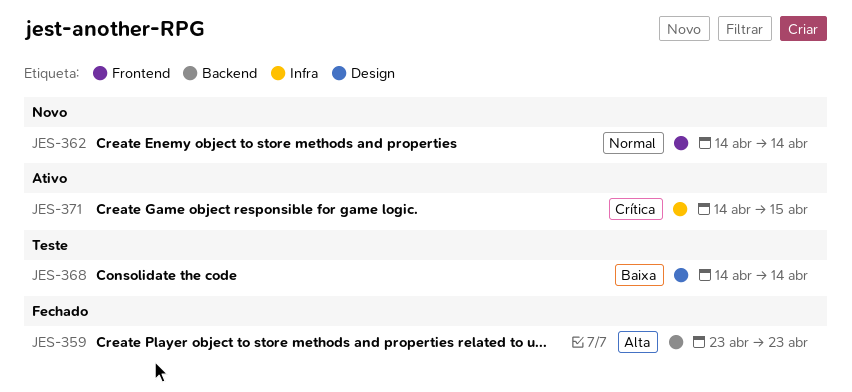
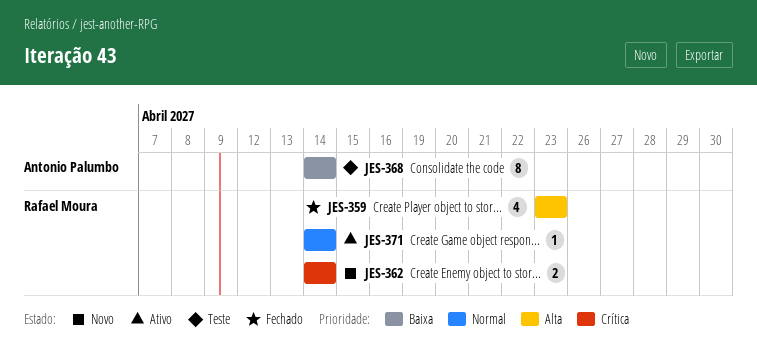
JES-362, priority: Normal -> Crítica
JES-371, priority: Crítica -> Normal
JES-371, due: Apr 15 -> Apr 14

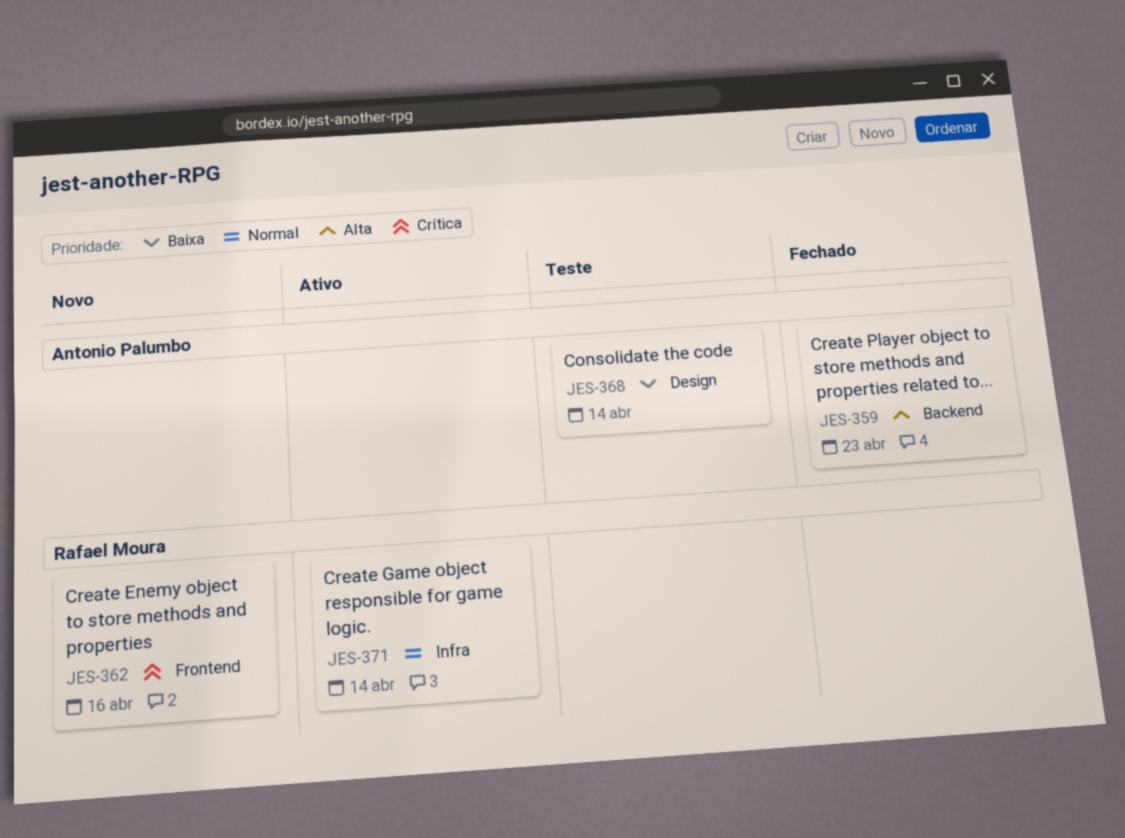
JES-359, owner: Rafael Moura -> Antonio Palumbo
JES-362, due: Apr 14 -> Apr 16

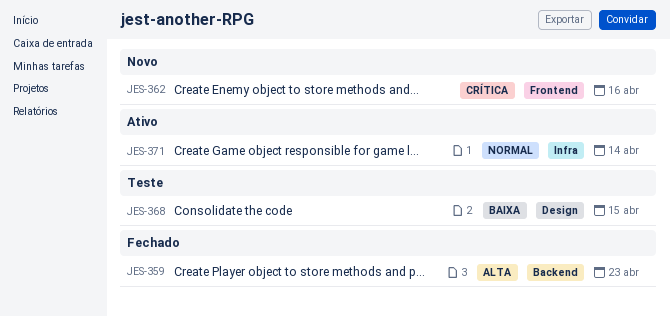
JES-368, due: Apr 14 -> Apr 15

